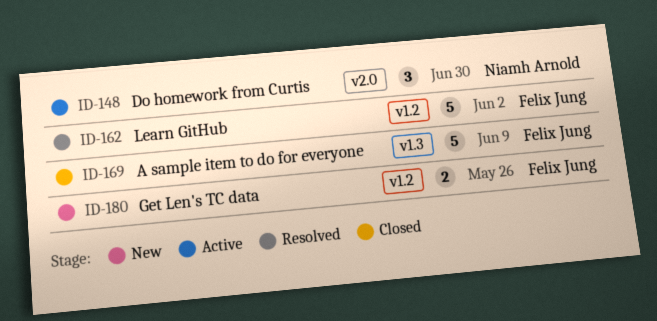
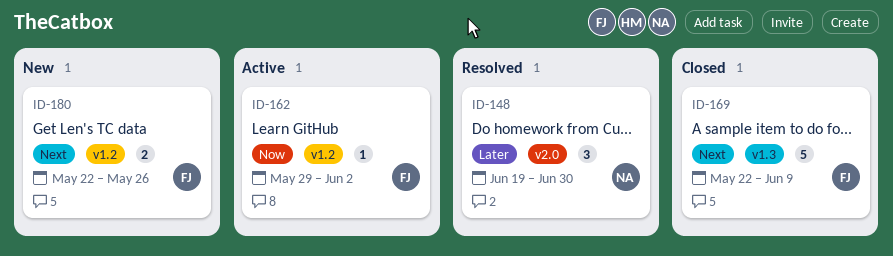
ID-148, status: Active -> Resolved
ID-162, status: Resolved -> Active
ID-162, estimate: 5 -> 1

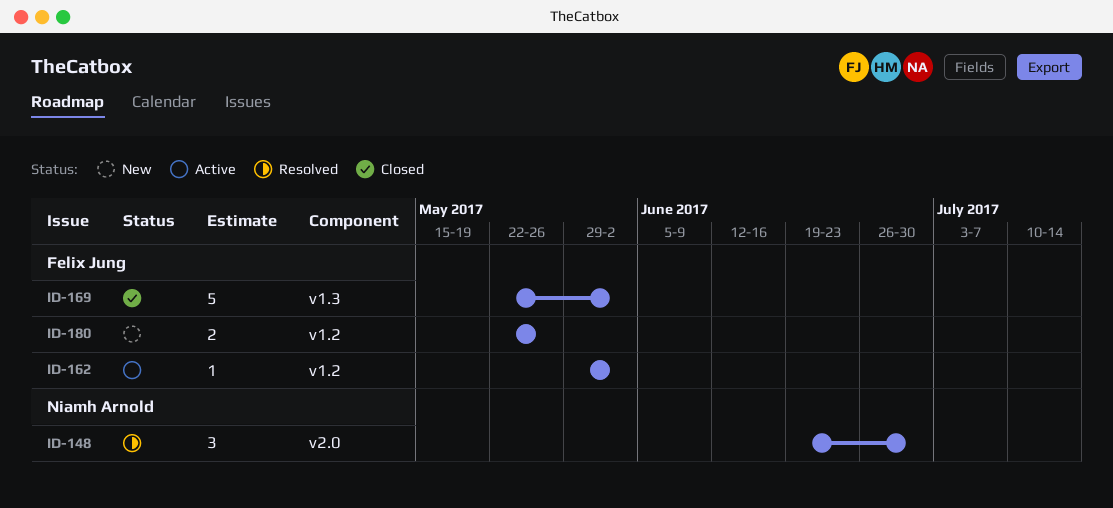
ID-169, due: Jun 9 -> Jun 2

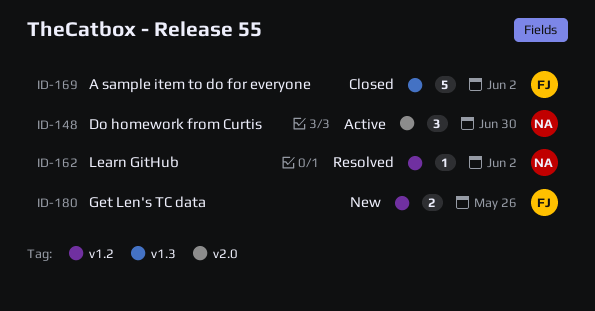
ID-148, status: Resolved -> Active
ID-162, status: Active -> Resolved
ID-162, owner: Felix Jung -> Niamh Arnold

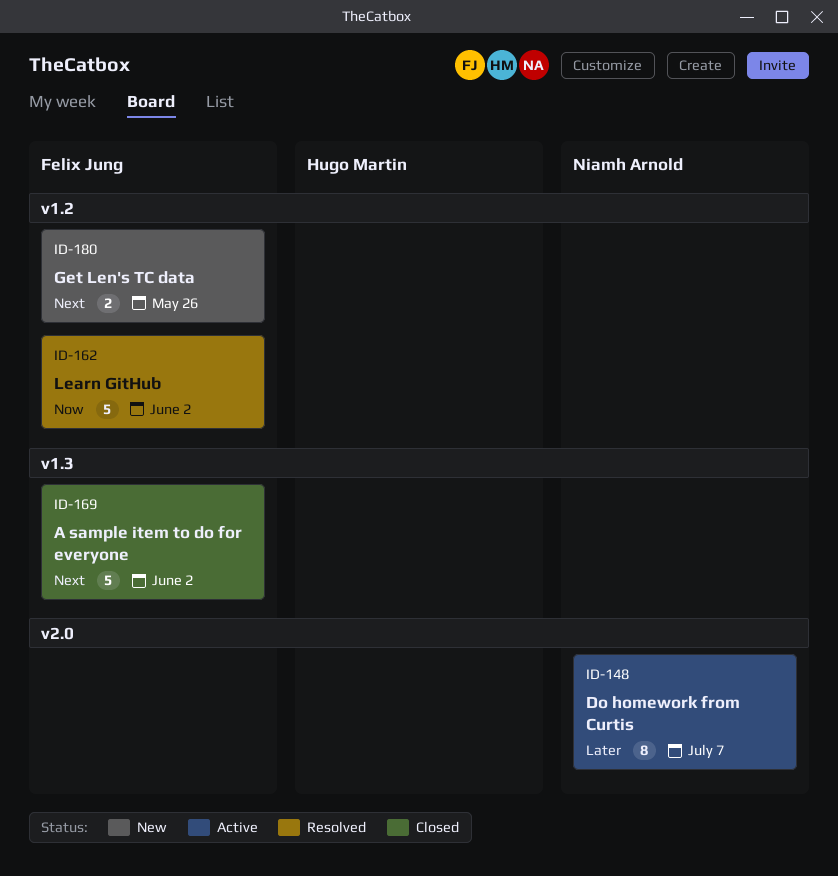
ID-148, estimate: 3 -> 8
ID-148, due: Jun 30 -> Jul 7
ID-162, owner: Niamh Arnold -> Felix Jung
ID-162, estimate: 1 -> 5

